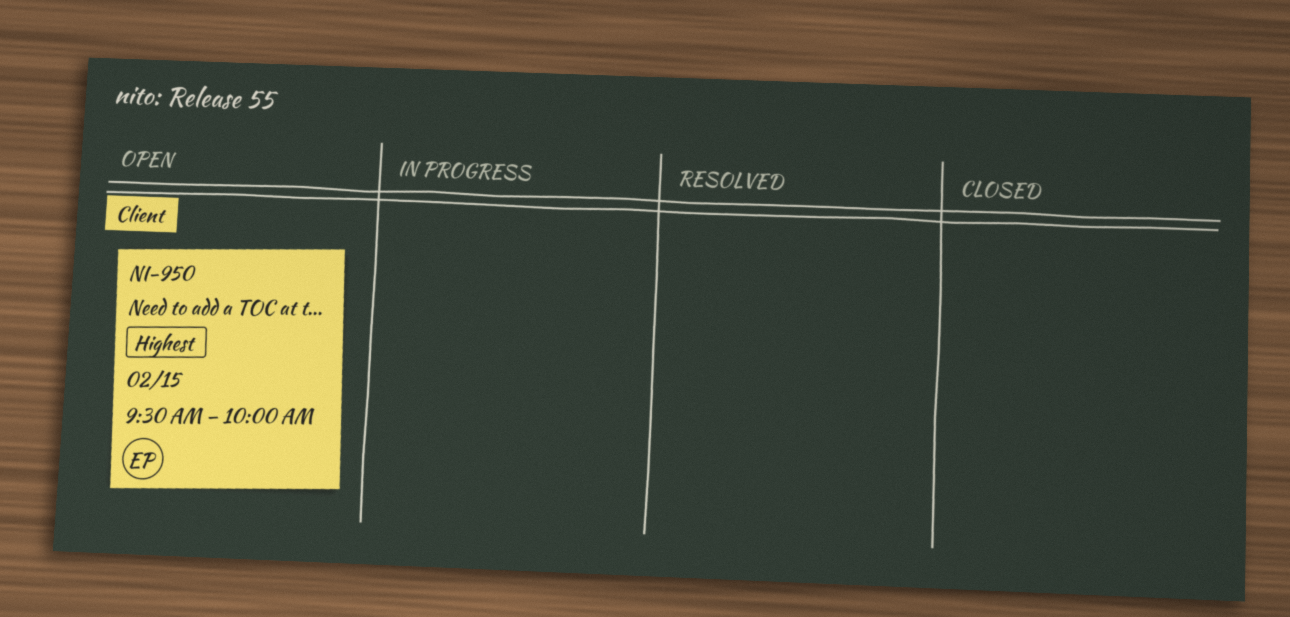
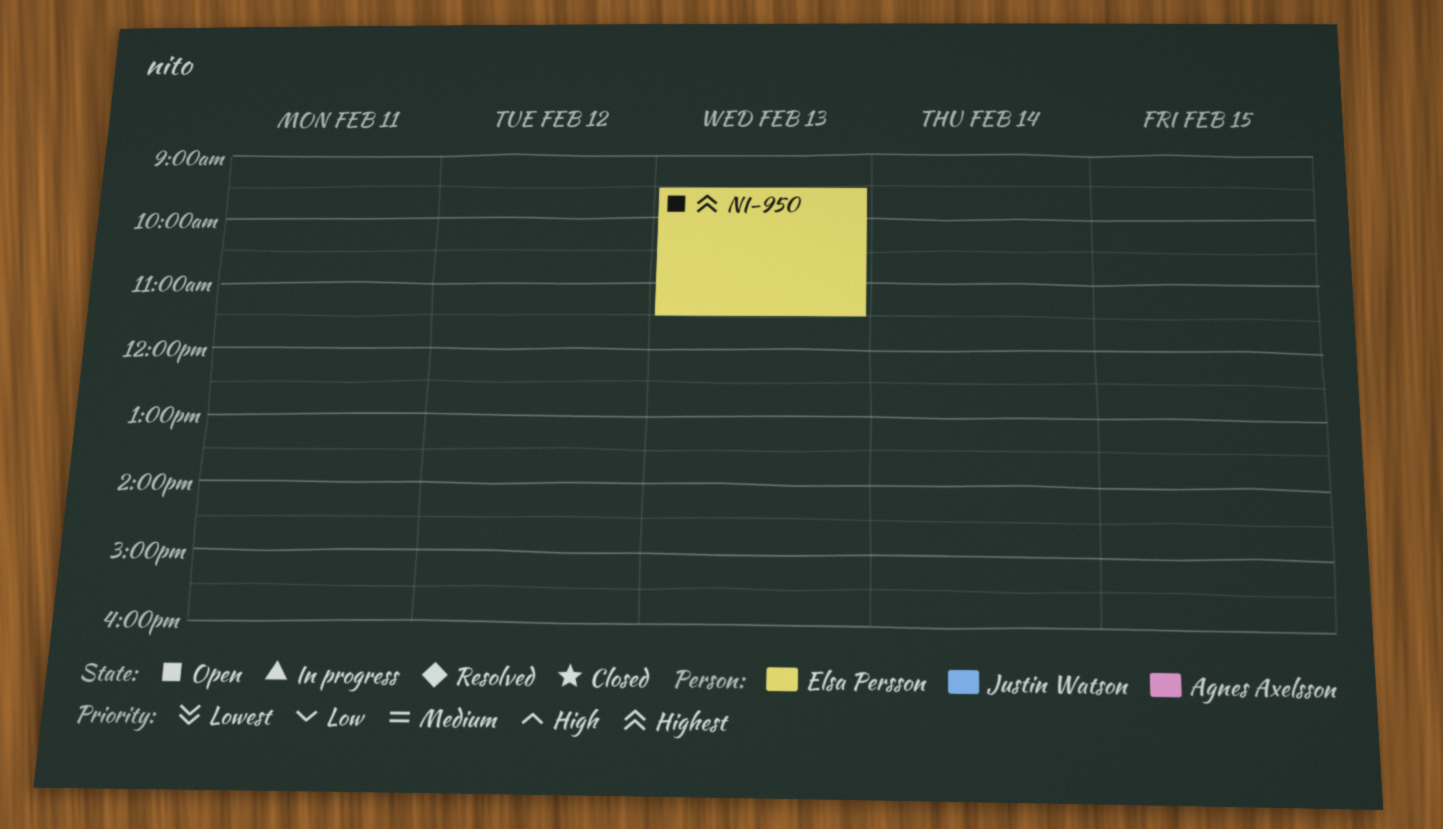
NI-950, day: Feb 15 -> Feb 13
NI-950, ends: 10:00 -> 11:30

